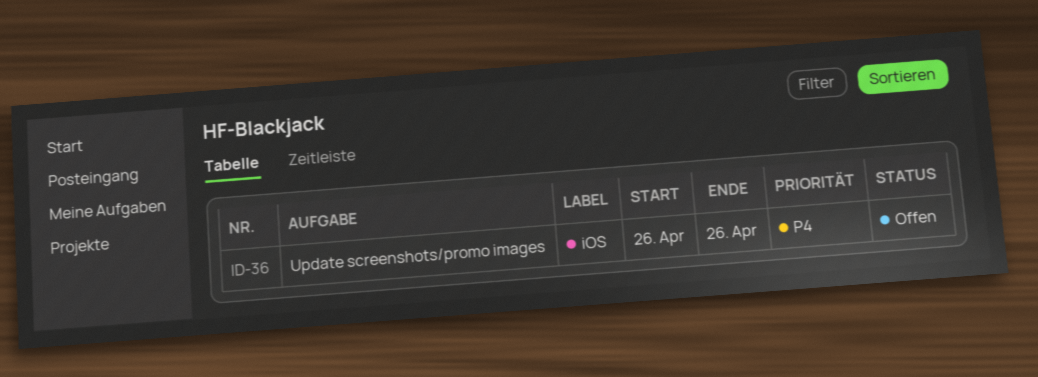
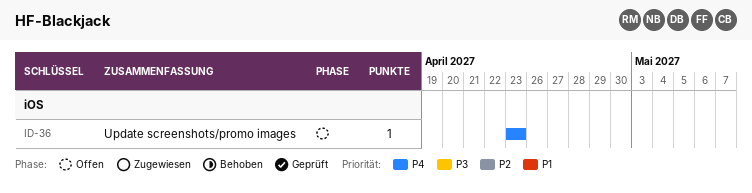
ID-36, start: Apr 26 -> Apr 23
ID-36, due: Apr 26 -> Apr 23

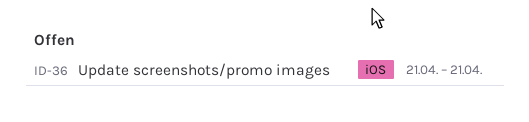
ID-36, start: Apr 23 -> Apr 21
ID-36, due: Apr 23 -> Apr 21

